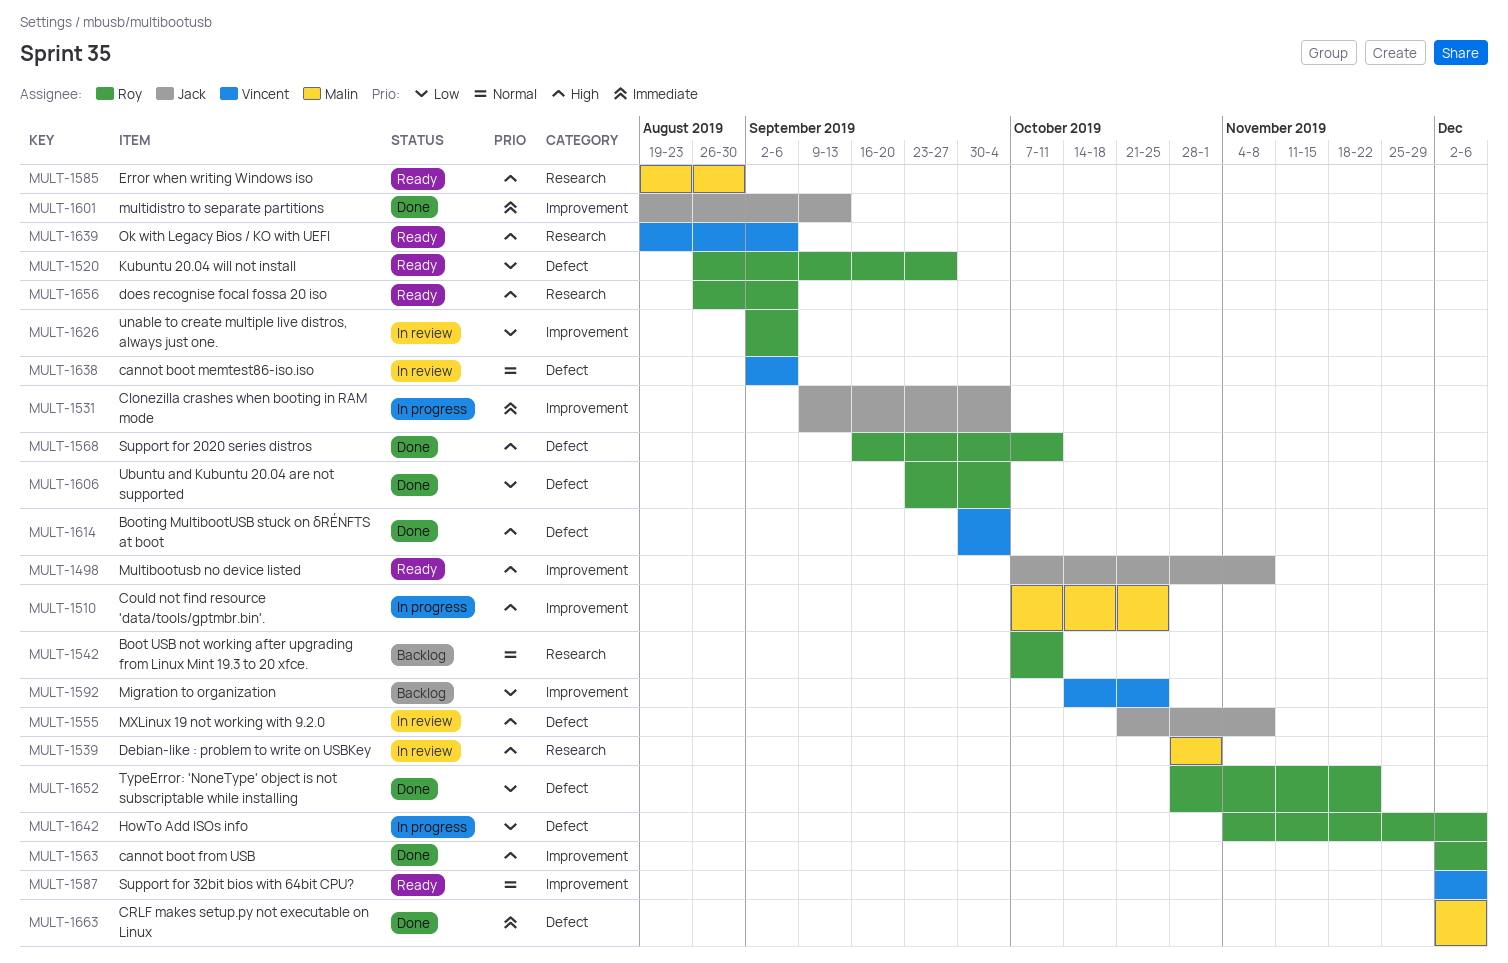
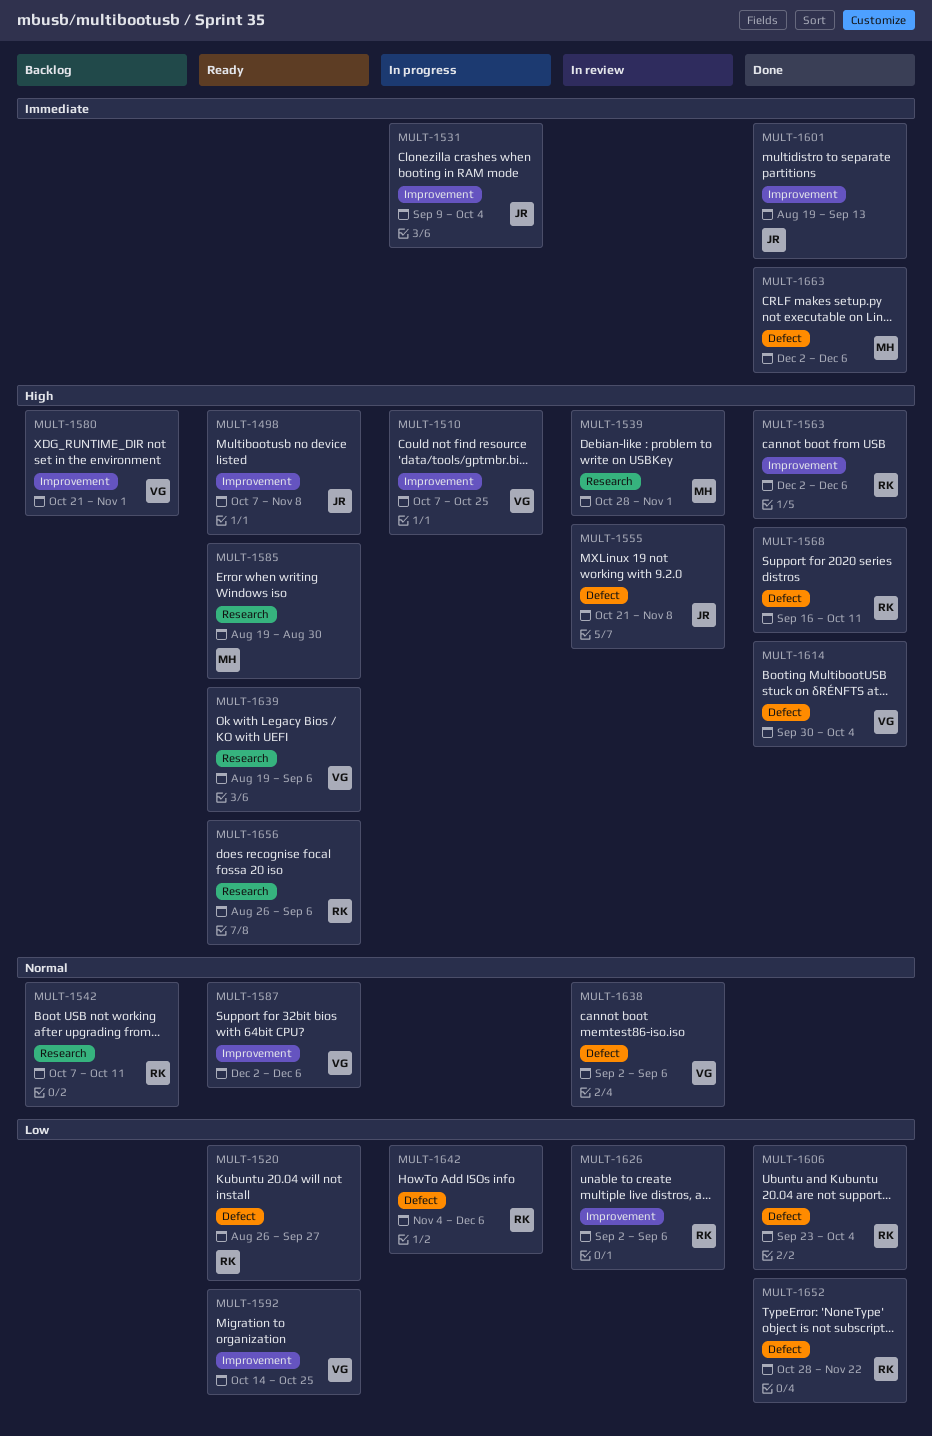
MULT-1510, owner: Malin -> Vincent
MULT-1580: none -> present
MULT-1592, status: Backlog -> Ready

